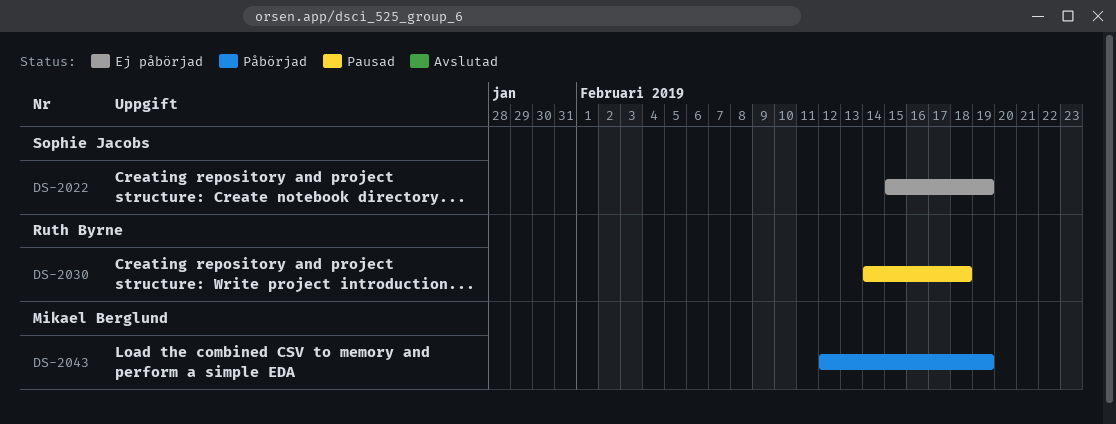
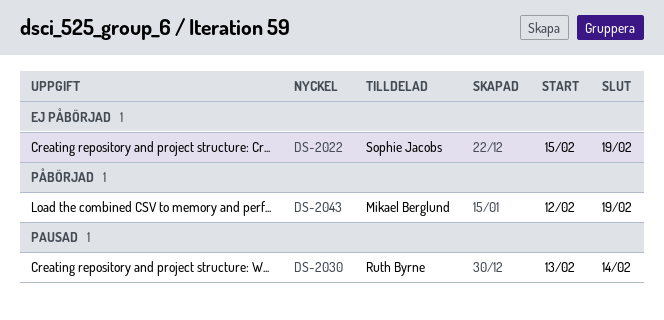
DS-2030, start: Feb 14 -> Feb 13
DS-2030, due: Feb 18 -> Feb 14

